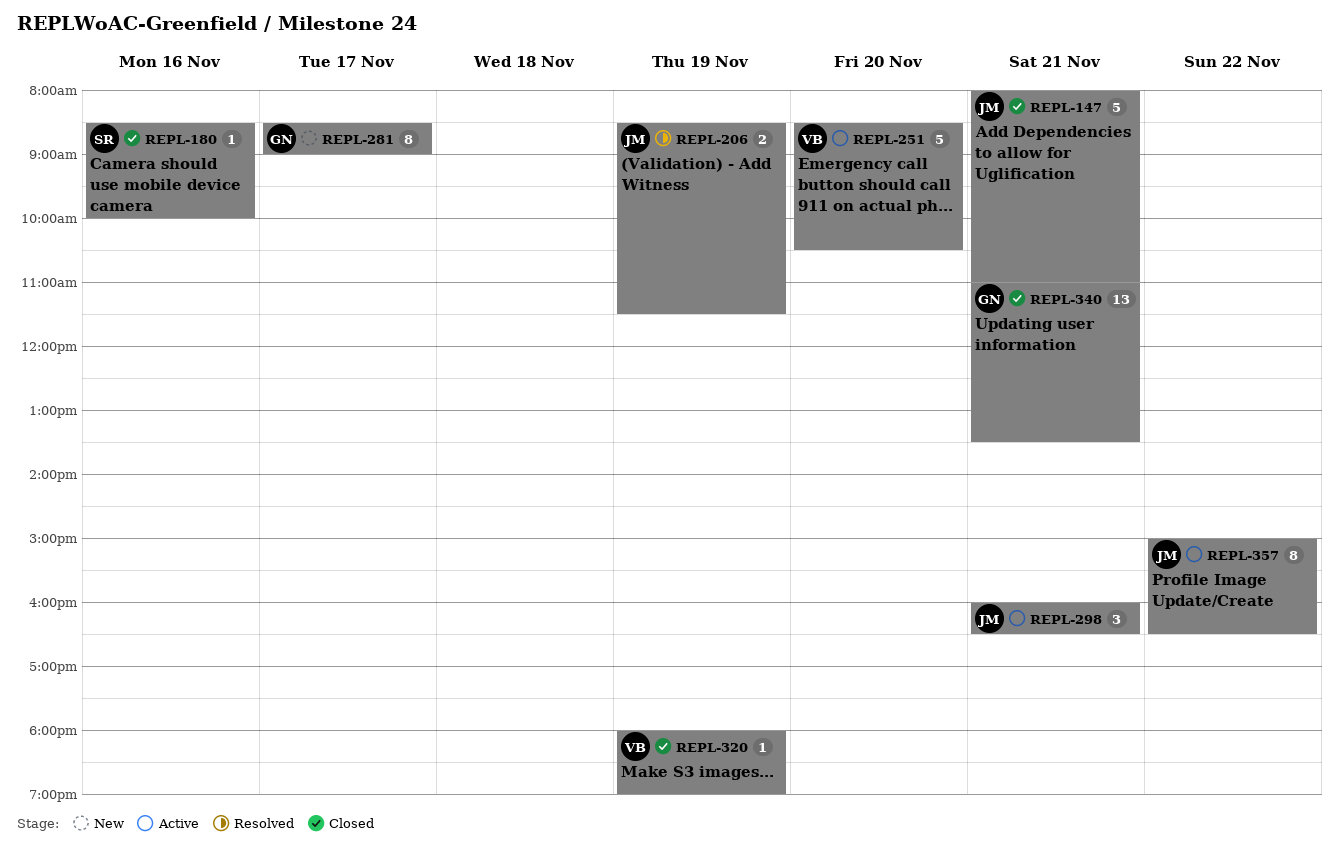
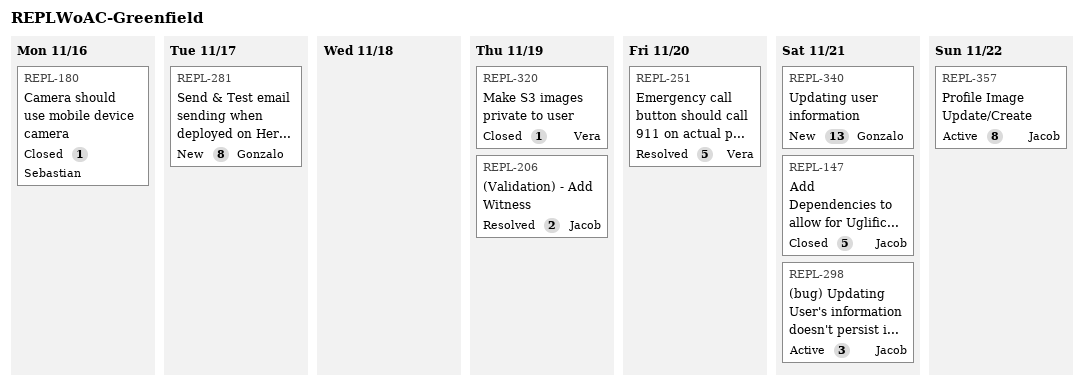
REPL-251, status: Active -> Resolved
REPL-340, status: Closed -> New

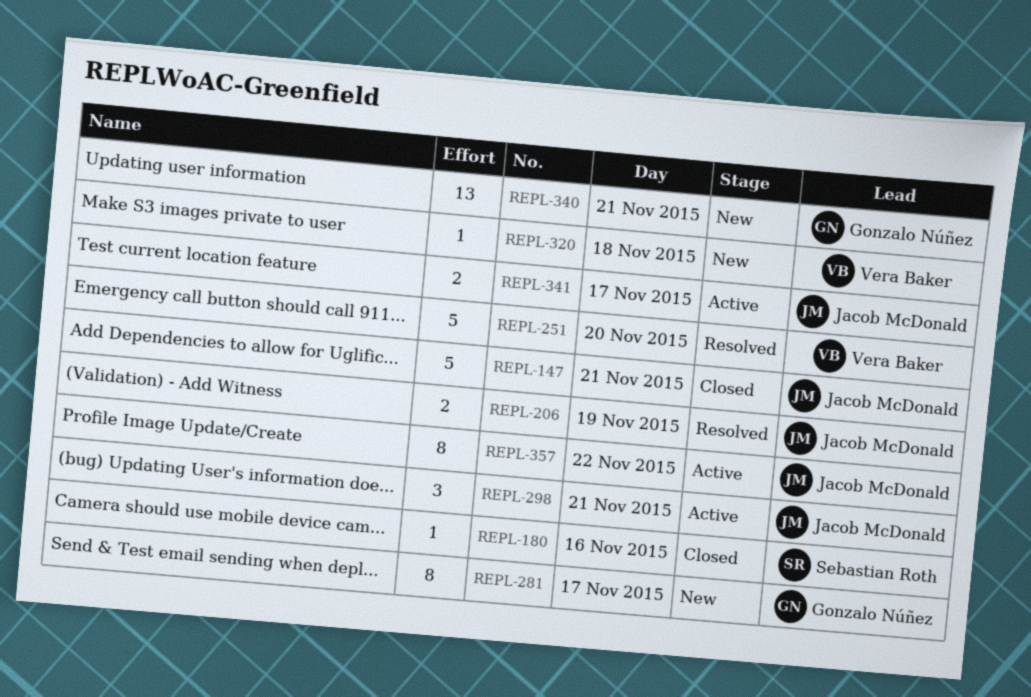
REPL-320, status: Closed -> New
REPL-320, day: Nov 19 -> Nov 18
REPL-341: none -> present

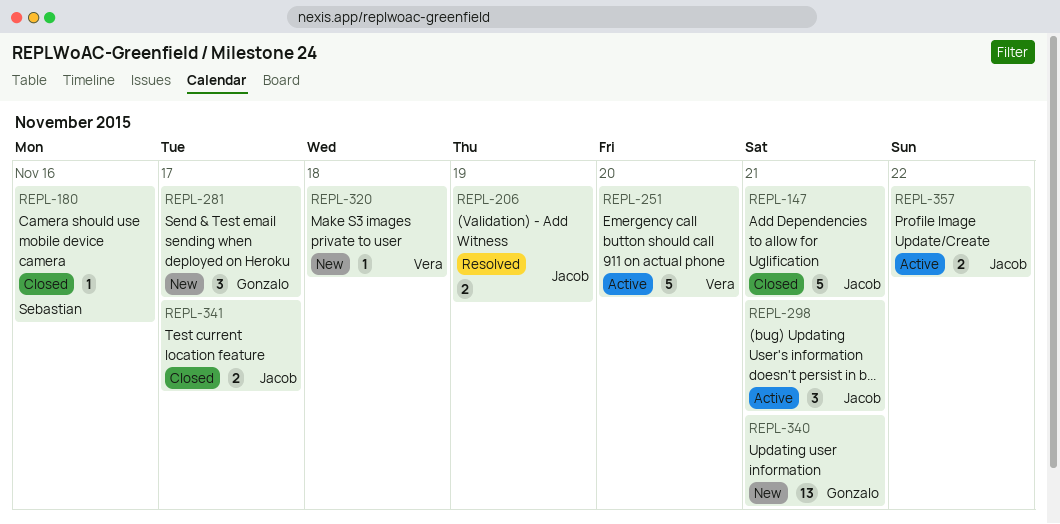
REPL-251, status: Resolved -> Active
REPL-281, estimate: 8 -> 3
REPL-341, status: Active -> Closed
REPL-357, estimate: 8 -> 2

